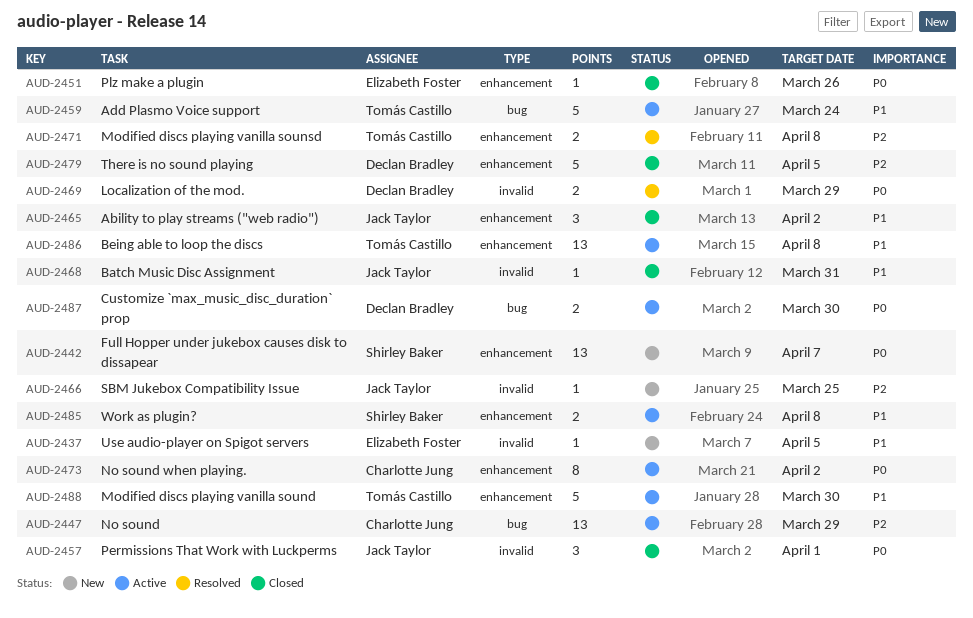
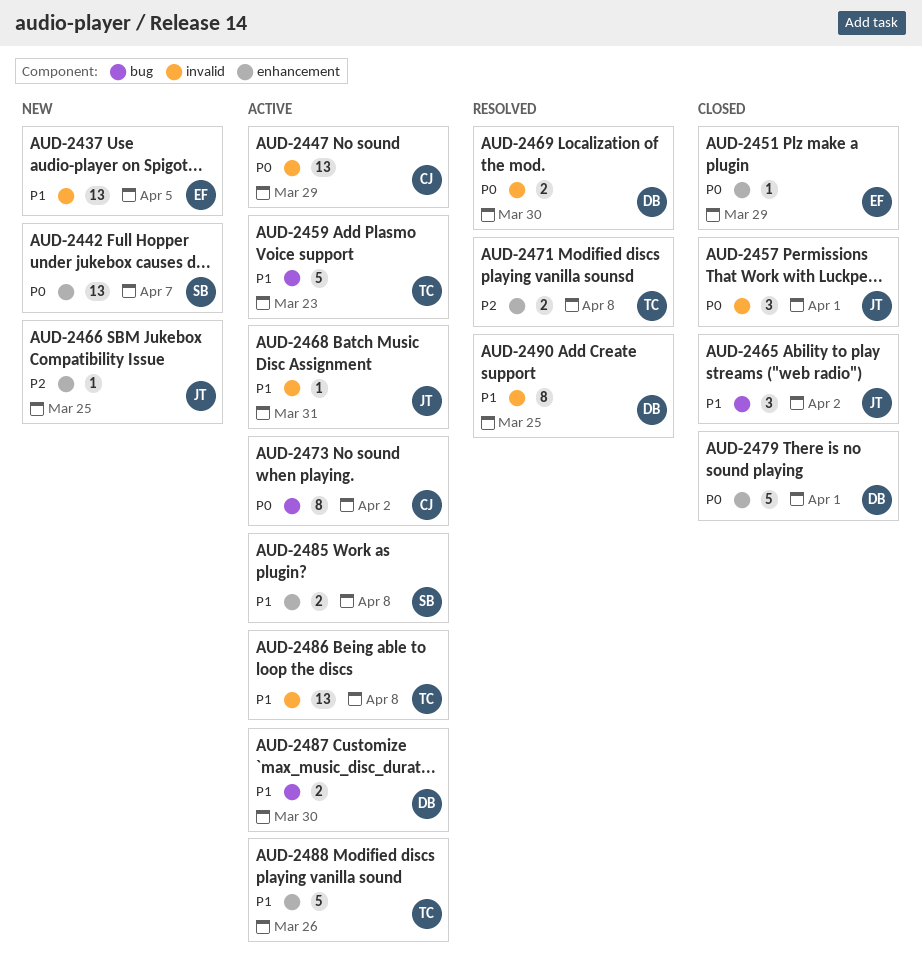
AUD-2437, estimate: 1 -> 13
AUD-2447, priority: P2 -> P0
AUD-2447, label: bug -> invalid
AUD-2451, due: Mar 26 -> Mar 29
AUD-2459, due: Mar 24 -> Mar 23
AUD-2465, label: enhancement -> bug
AUD-2466, label: invalid -> enhancement
AUD-2468, status: Closed -> Active
AUD-2469, due: Mar 29 -> Mar 30
AUD-2473, label: enhancement -> bug
AUD-2479, priority: P2 -> P0
AUD-2479, due: Apr 5 -> Apr 1
AUD-2486, label: enhancement -> invalid
AUD-2487, priority: P0 -> P1
AUD-2488, due: Mar 30 -> Mar 26
AUD-2490: none -> present

